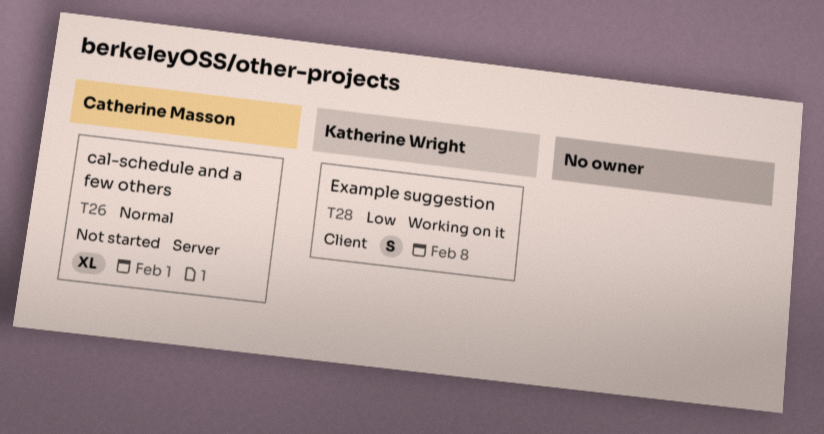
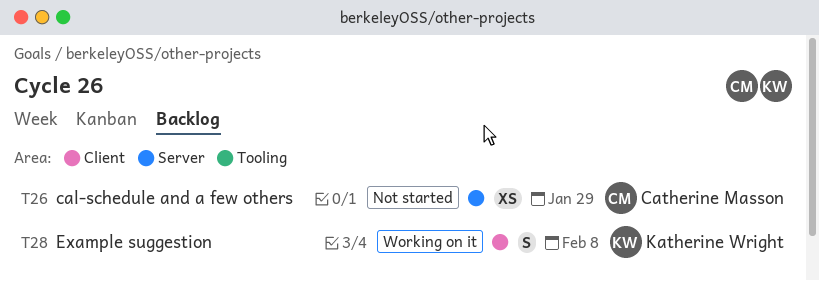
T26, estimate: XL -> XS
T26, due: Feb 1 -> Jan 29

